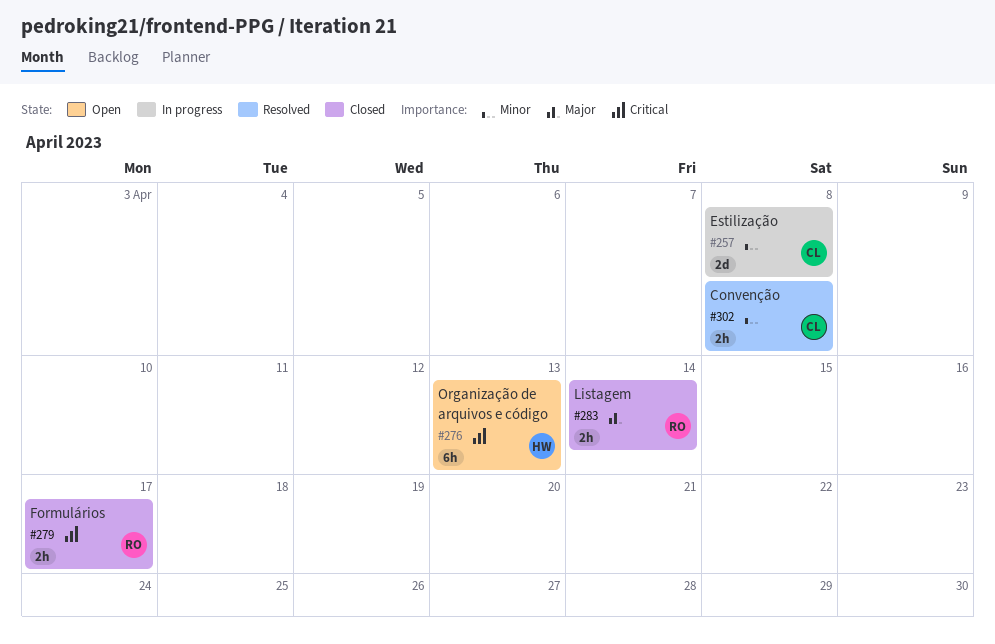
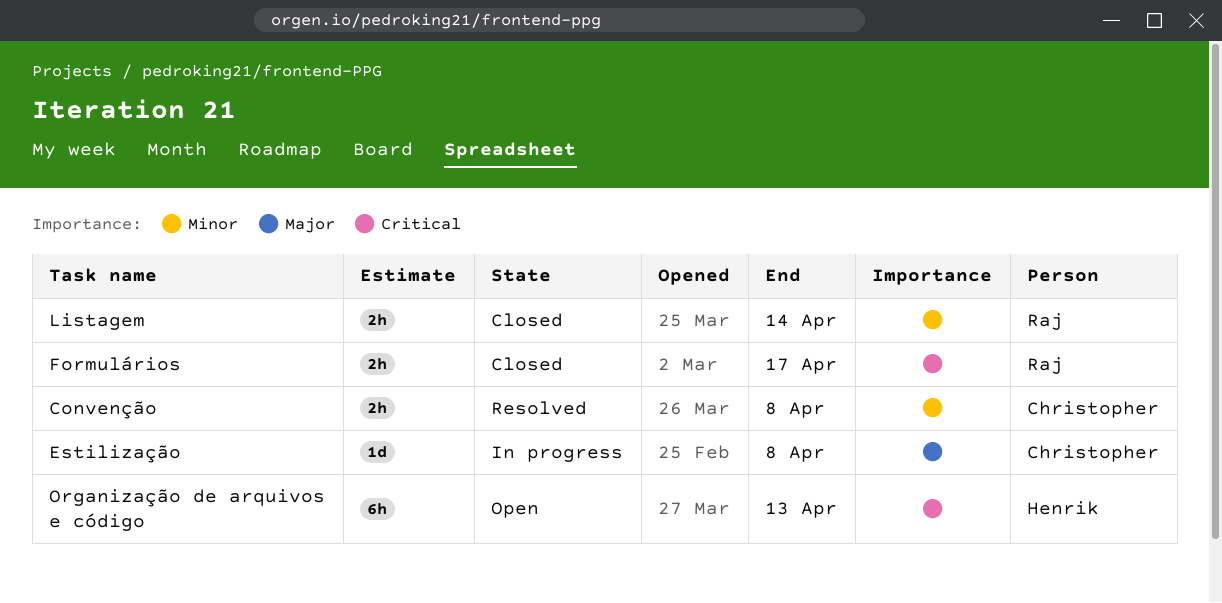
Estilização, priority: Minor -> Major
Estilização, estimate: 2d -> 1d
Listagem, priority: Major -> Minor

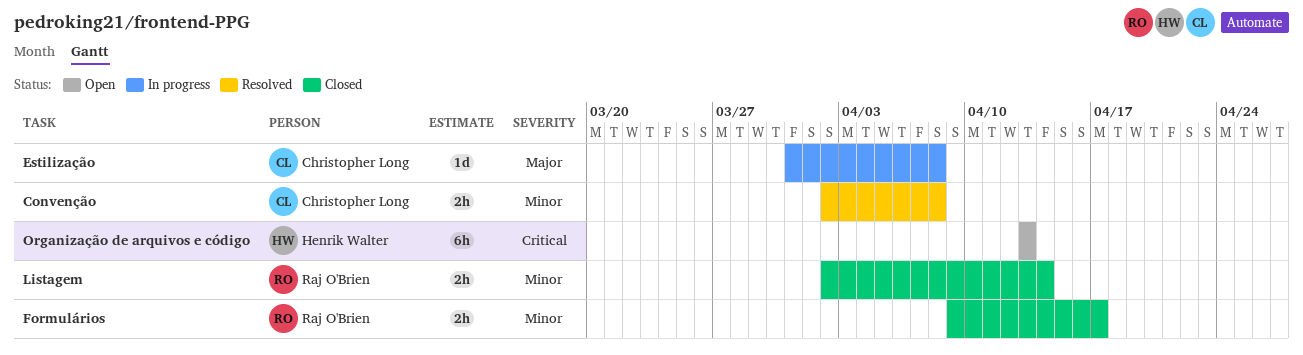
Formulários, priority: Critical -> Minor

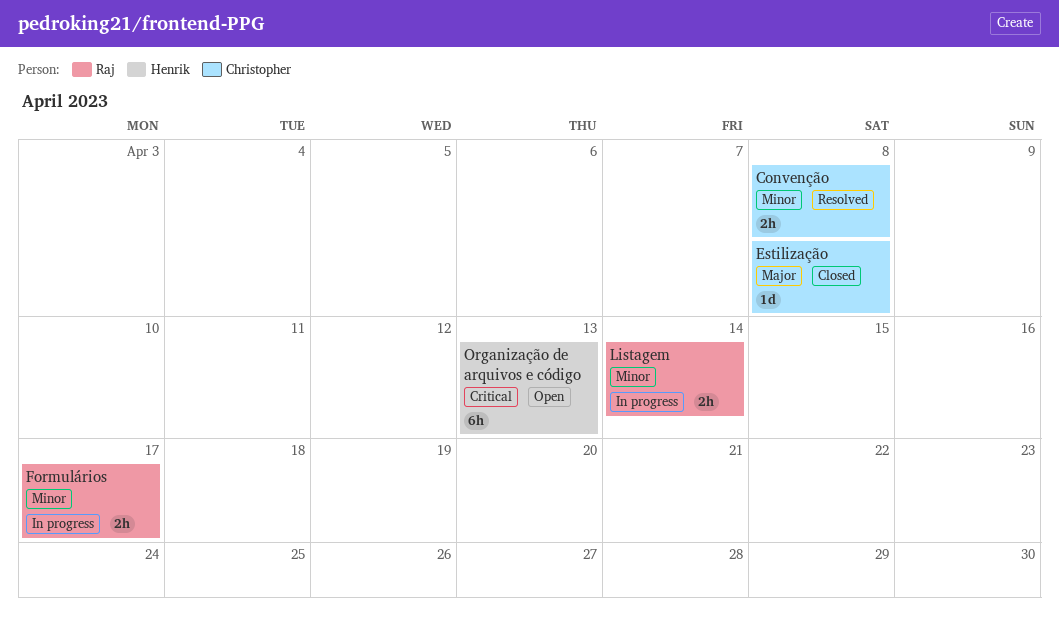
Estilização, status: In progress -> Closed
Formulários, status: Closed -> In progress
Listagem, status: Closed -> In progress

